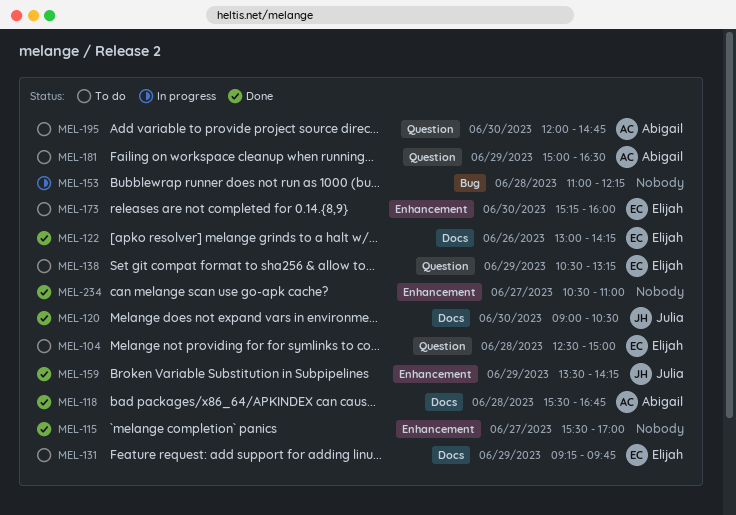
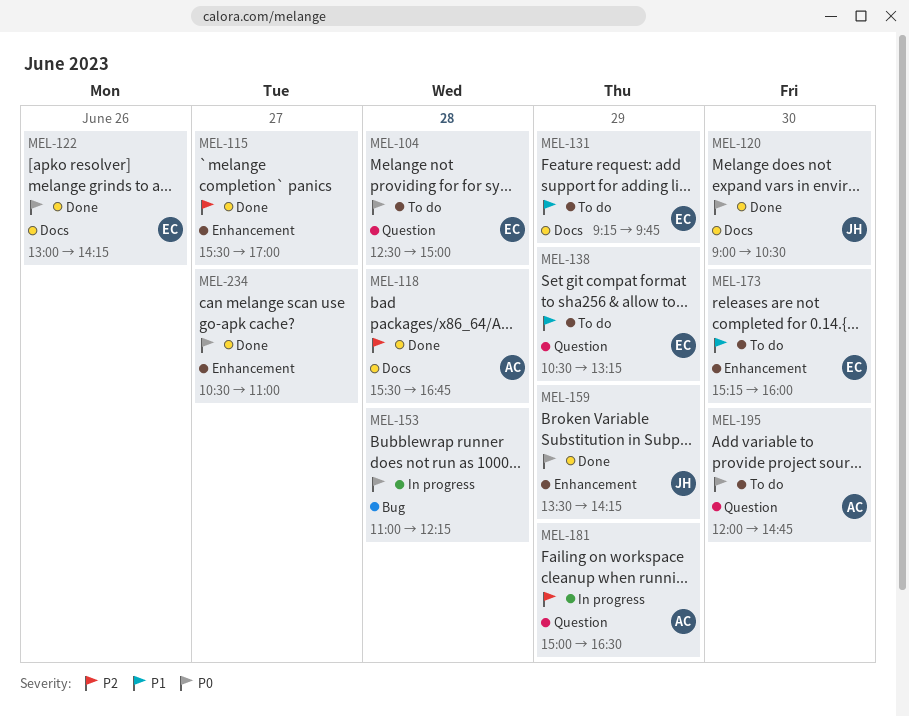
MEL-181, status: To do -> In progress

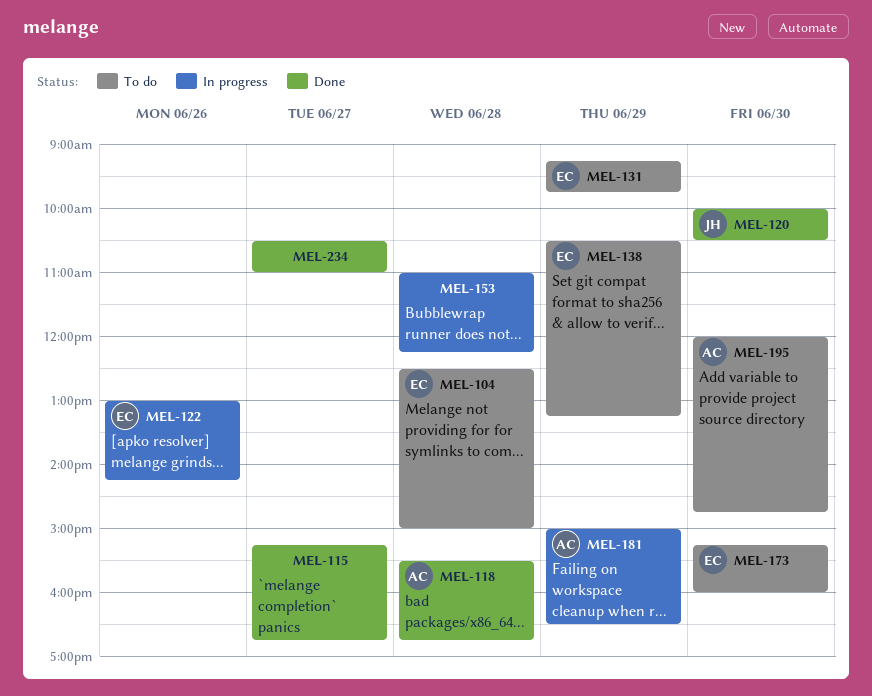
MEL-115, begins: 15:30 -> 15:15
MEL-115, ends: 17:00 -> 16:45
MEL-120, begins: 09:00 -> 10:00
MEL-122, status: Done -> In progress
MEL-159: present -> none

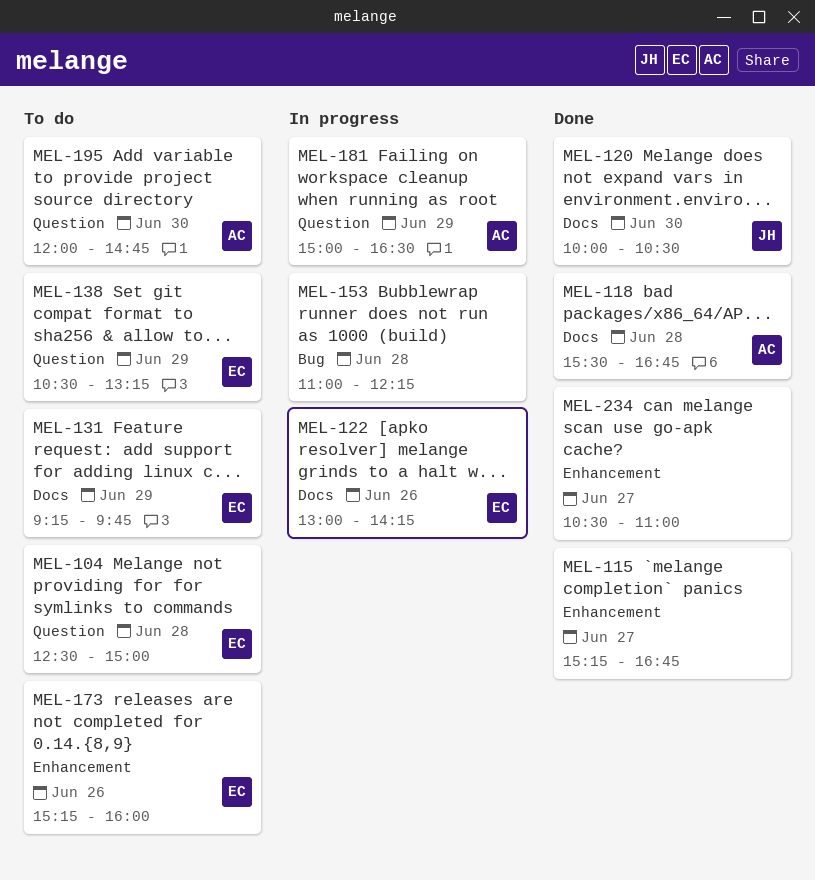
MEL-173, day: Jun 30 -> Jun 26

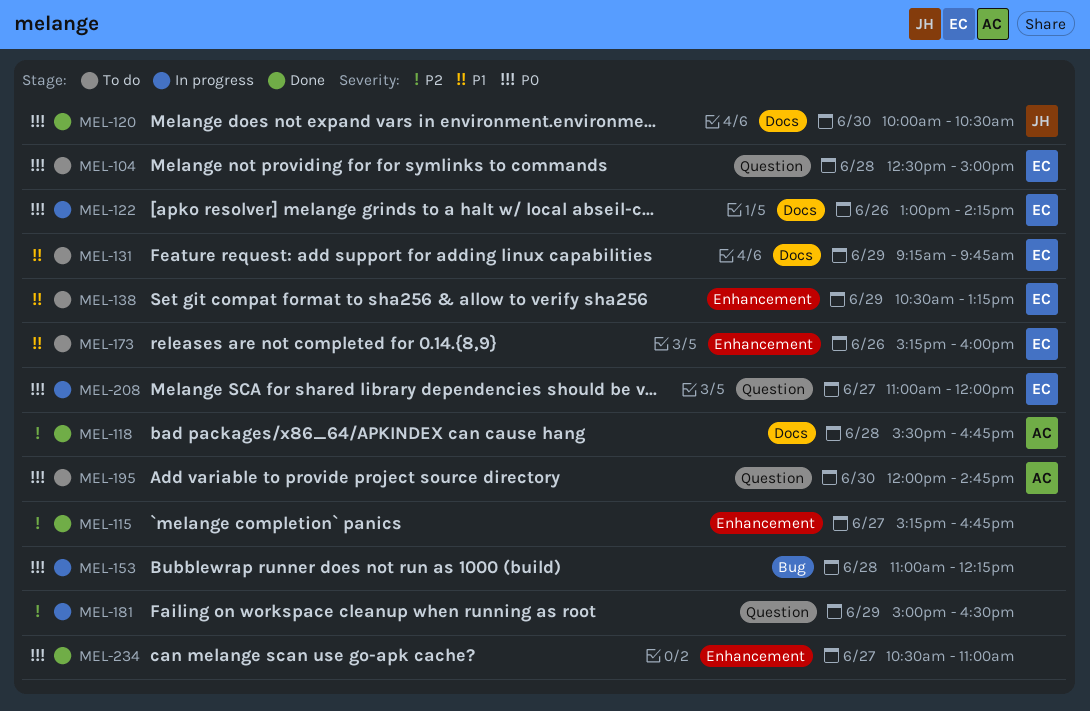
MEL-138, label: Question -> Enhancement
MEL-181, owner: AC -> none
MEL-208: none -> present

